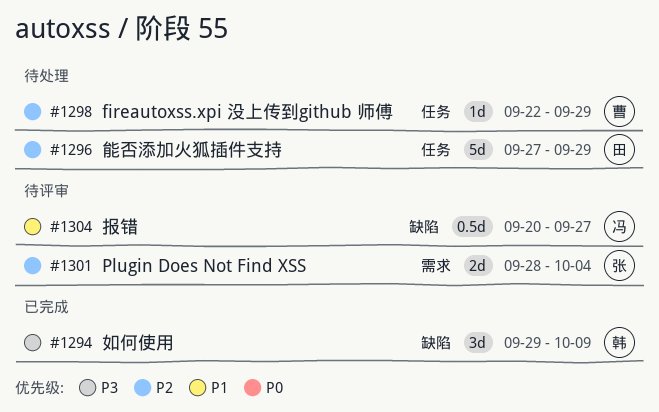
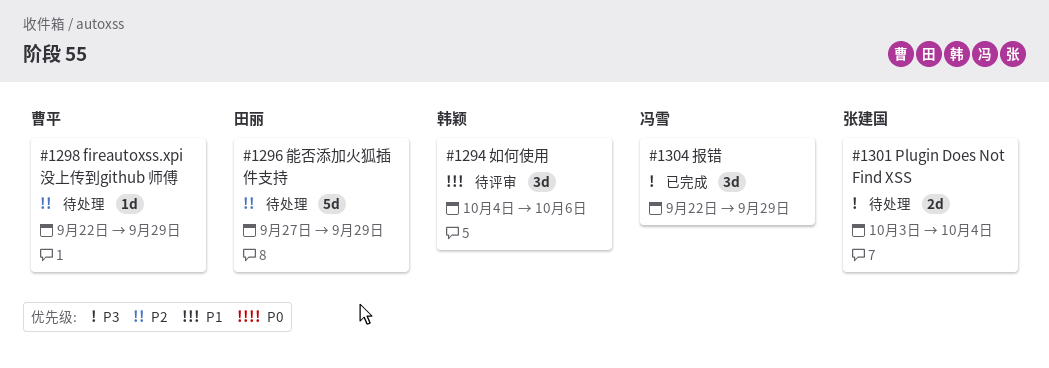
#1294, status: 已完成 -> 待评审
#1294, priority: P3 -> P1
#1294, start: Sep 29 -> Oct 4
#1294, due: Oct 9 -> Oct 6
#1301, status: 待评审 -> 待处理
#1301, priority: P2 -> P3
#1301, start: Sep 28 -> Oct 3
#1304, status: 待评审 -> 已完成
#1304, priority: P1 -> P3
#1304, estimate: 0.5d -> 3d
#1304, start: Sep 20 -> Sep 22
#1304, due: Sep 27 -> Sep 29

